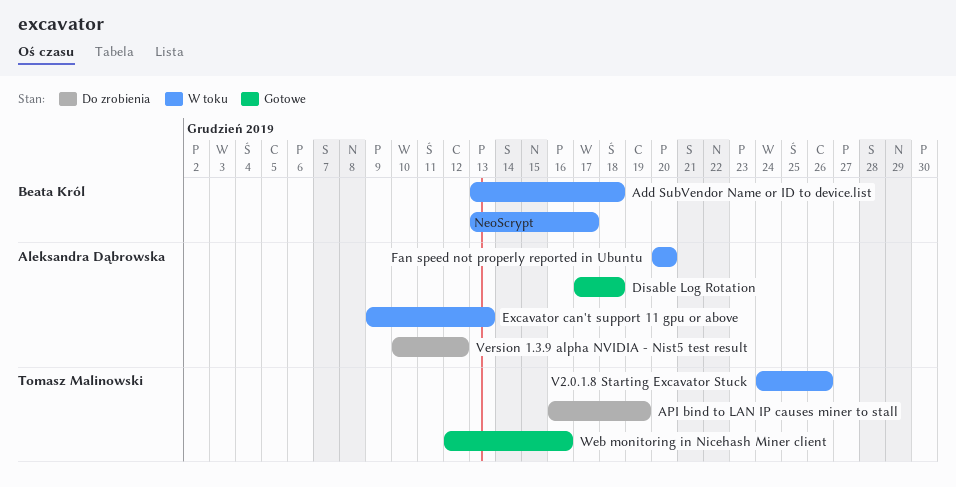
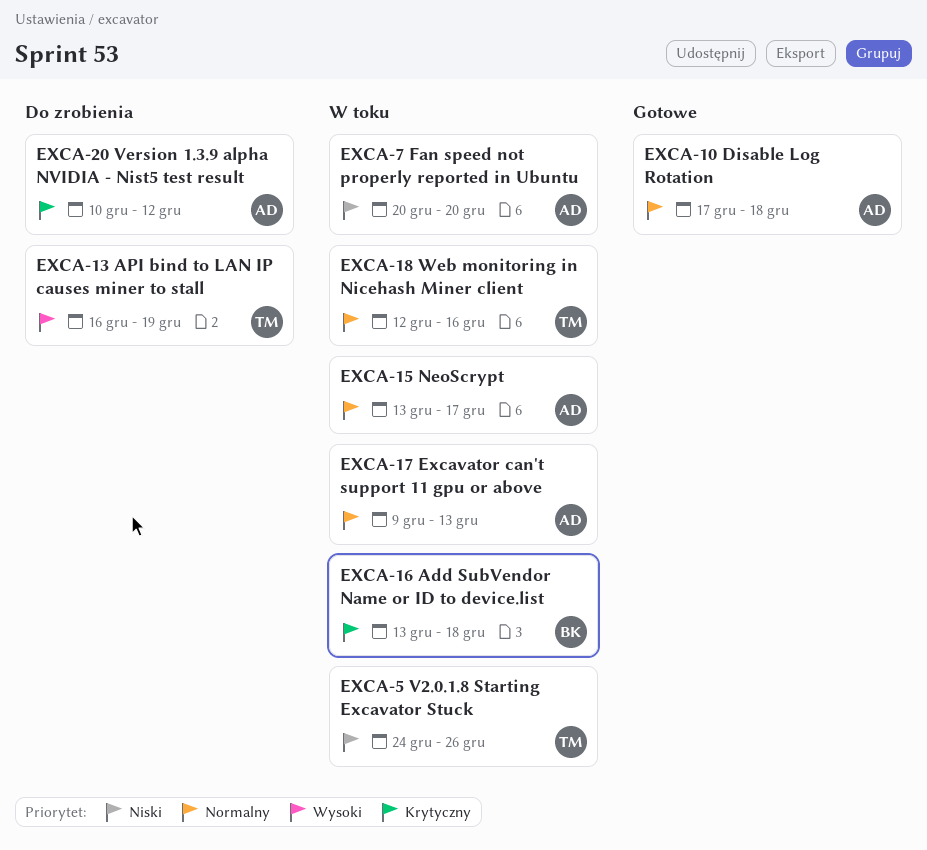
NeoScrypt, owner: Beata Król -> Aleksandra Dąbrowska
Web monitoring in Nicehash Miner client, status: Gotowe -> W toku

